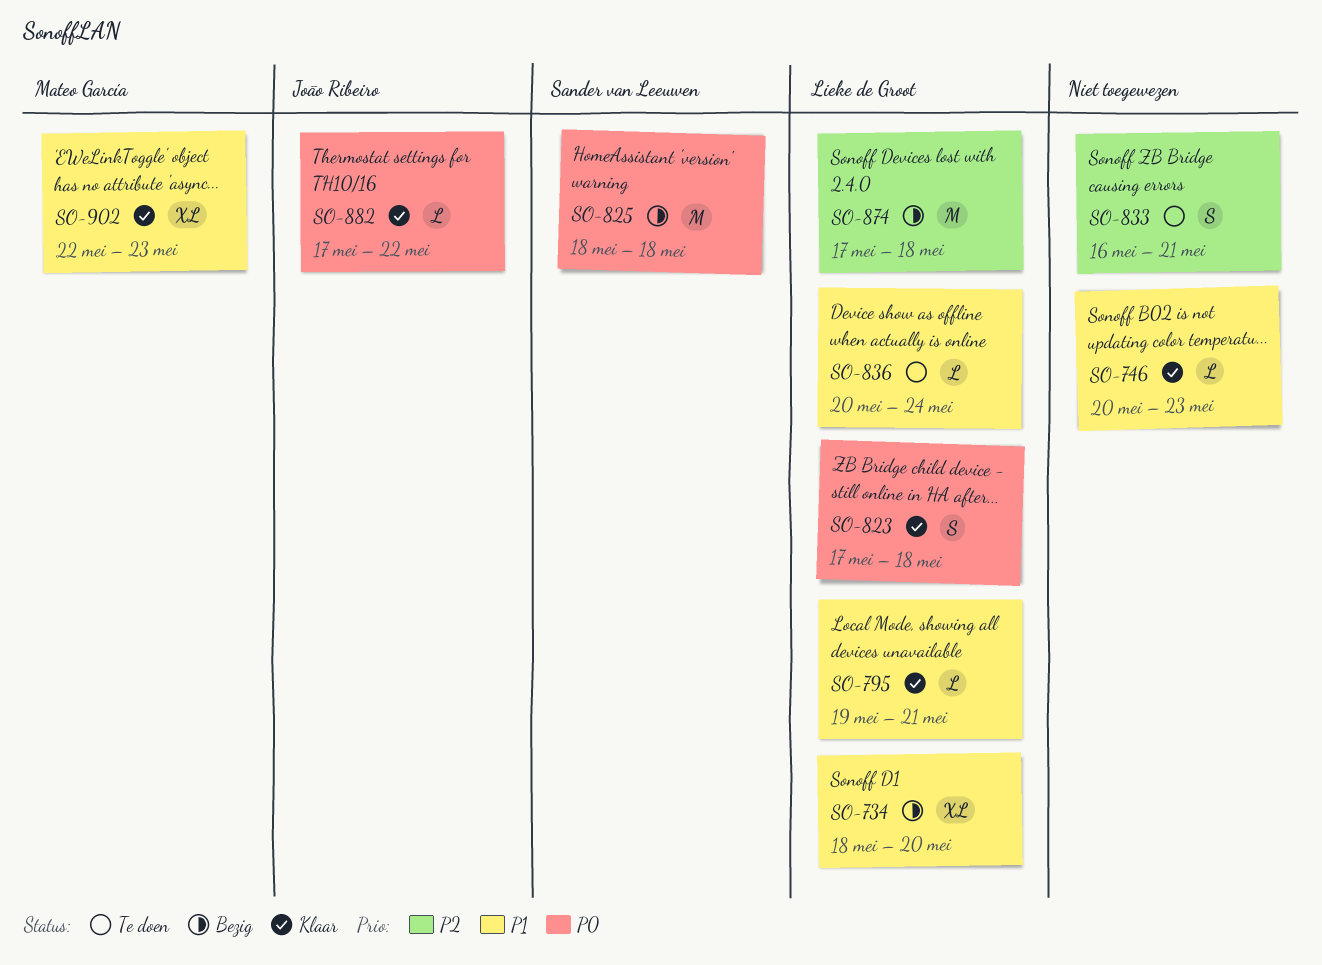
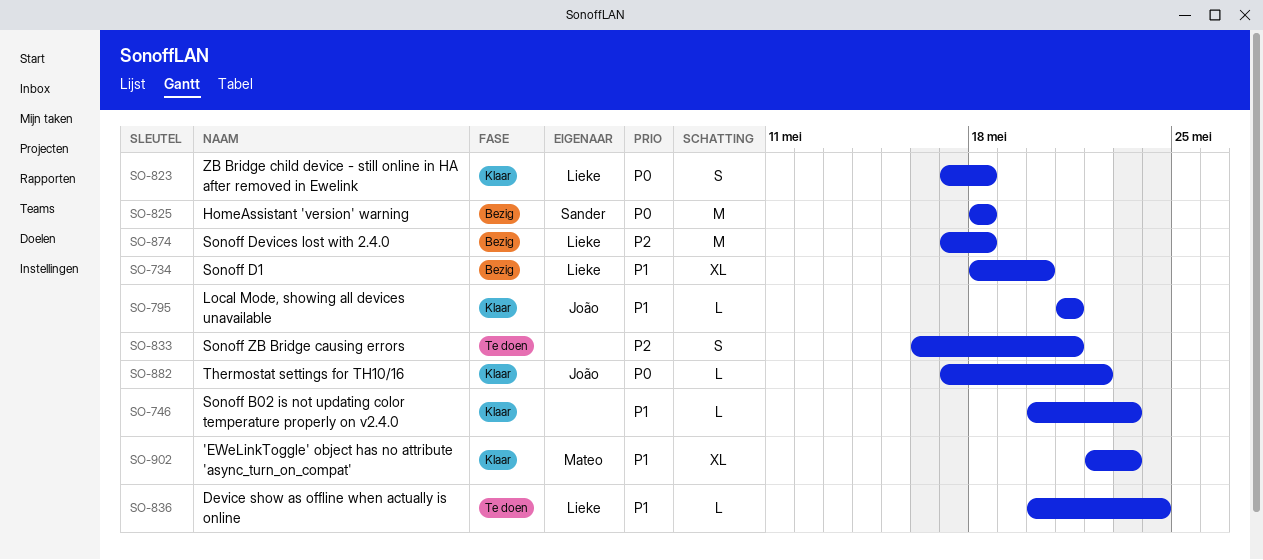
SO-795, owner: Lieke de Groot -> João Ribeiro
SO-795, start: May 19 -> May 21

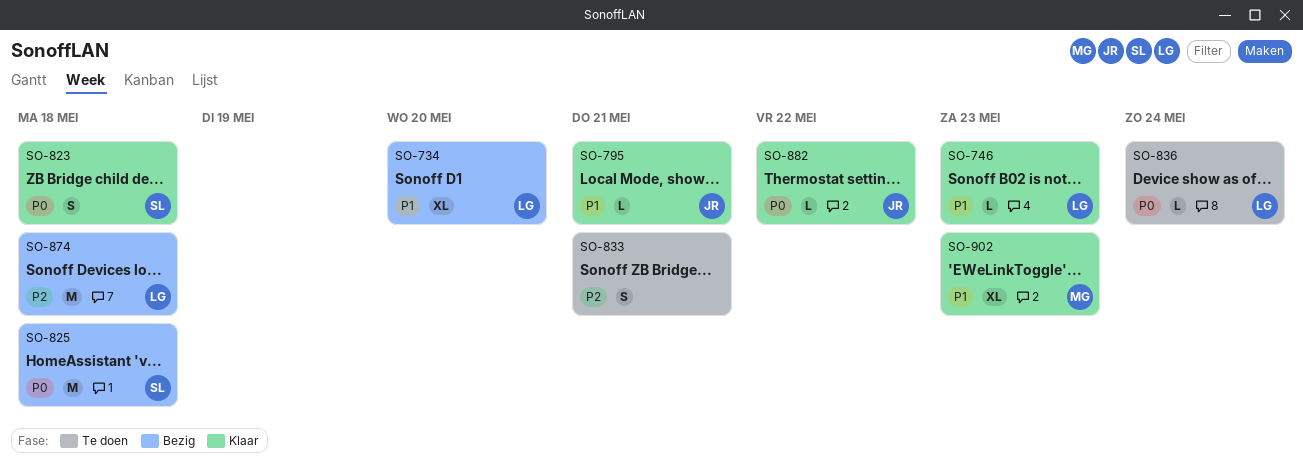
SO-746, owner: none -> Lieke
SO-823, owner: Lieke -> Sander
SO-836, priority: P1 -> P0

